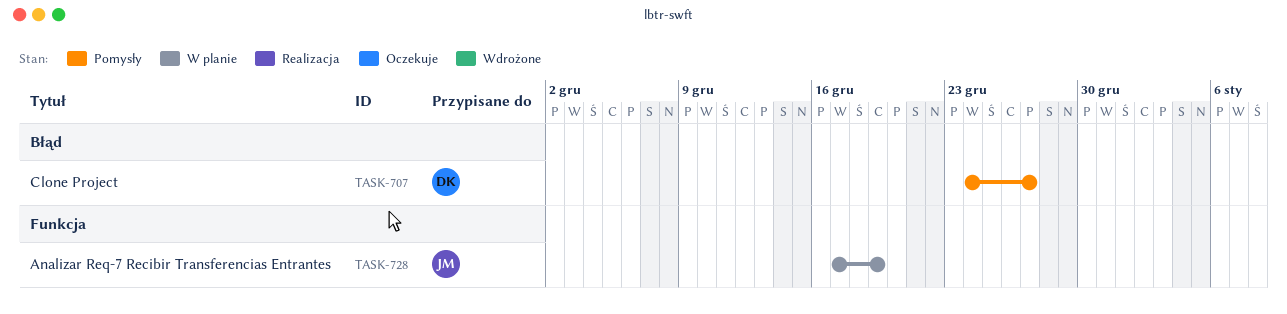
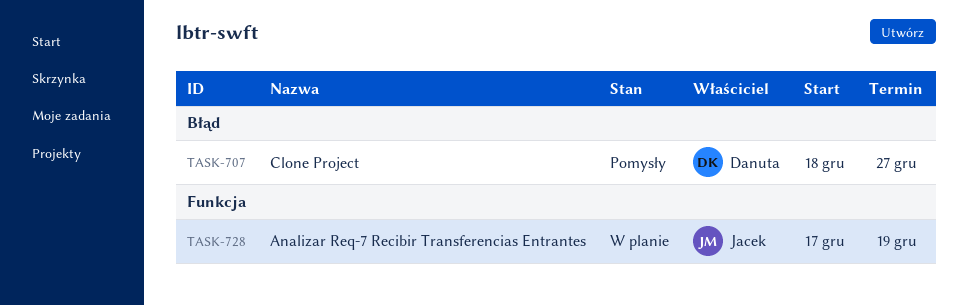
TASK-707, start: Dec 24 -> Dec 18

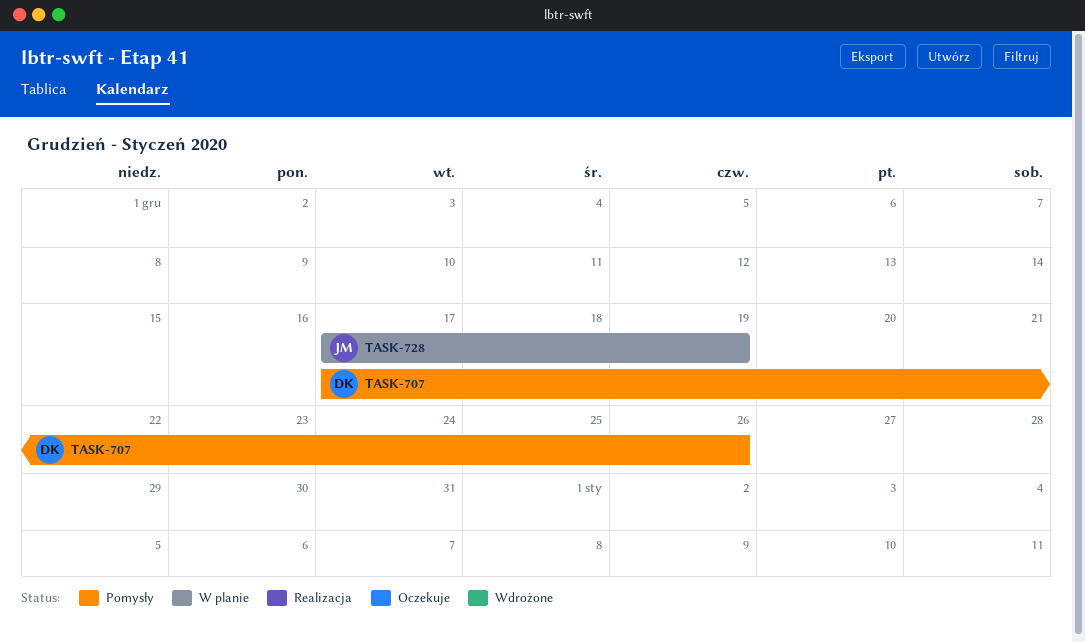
TASK-707, start: Dec 18 -> Dec 17
TASK-707, due: Dec 27 -> Dec 26

